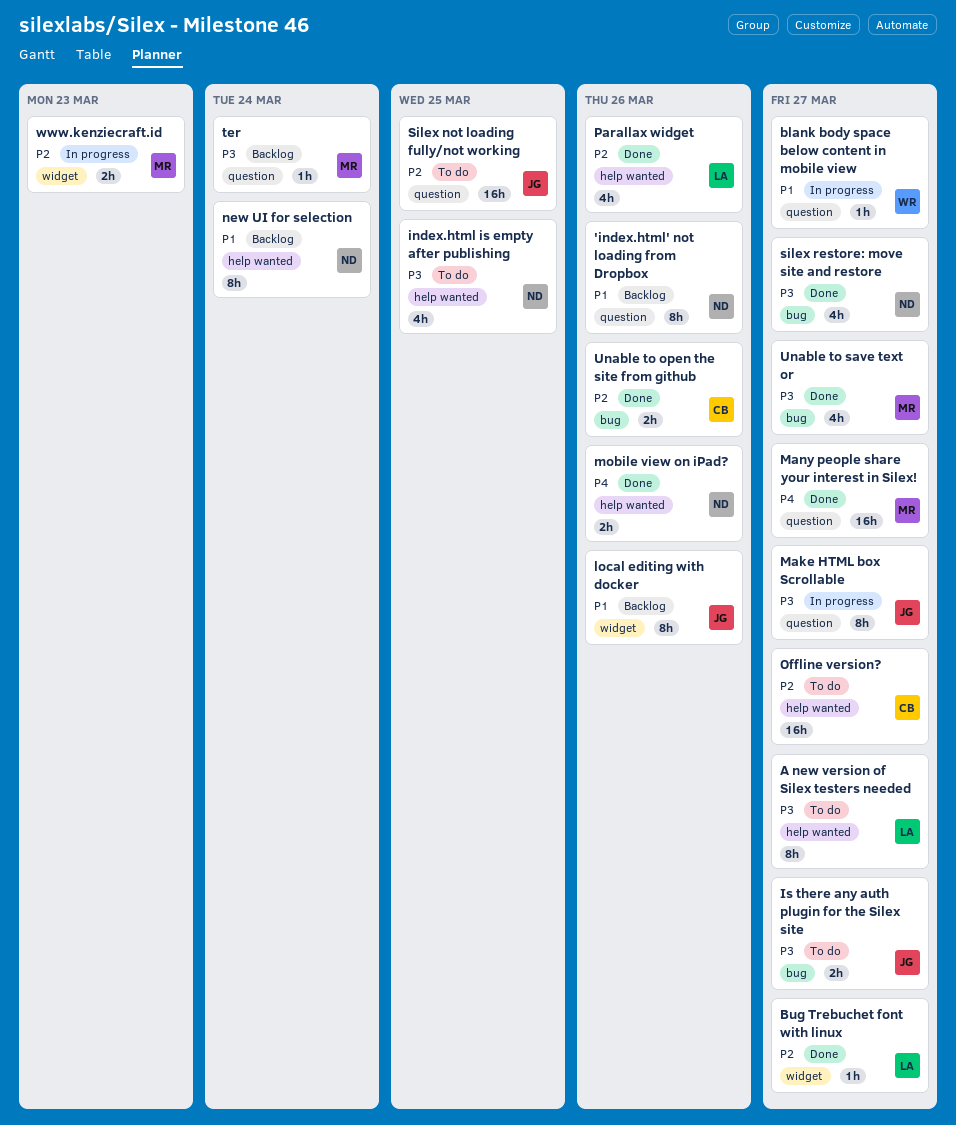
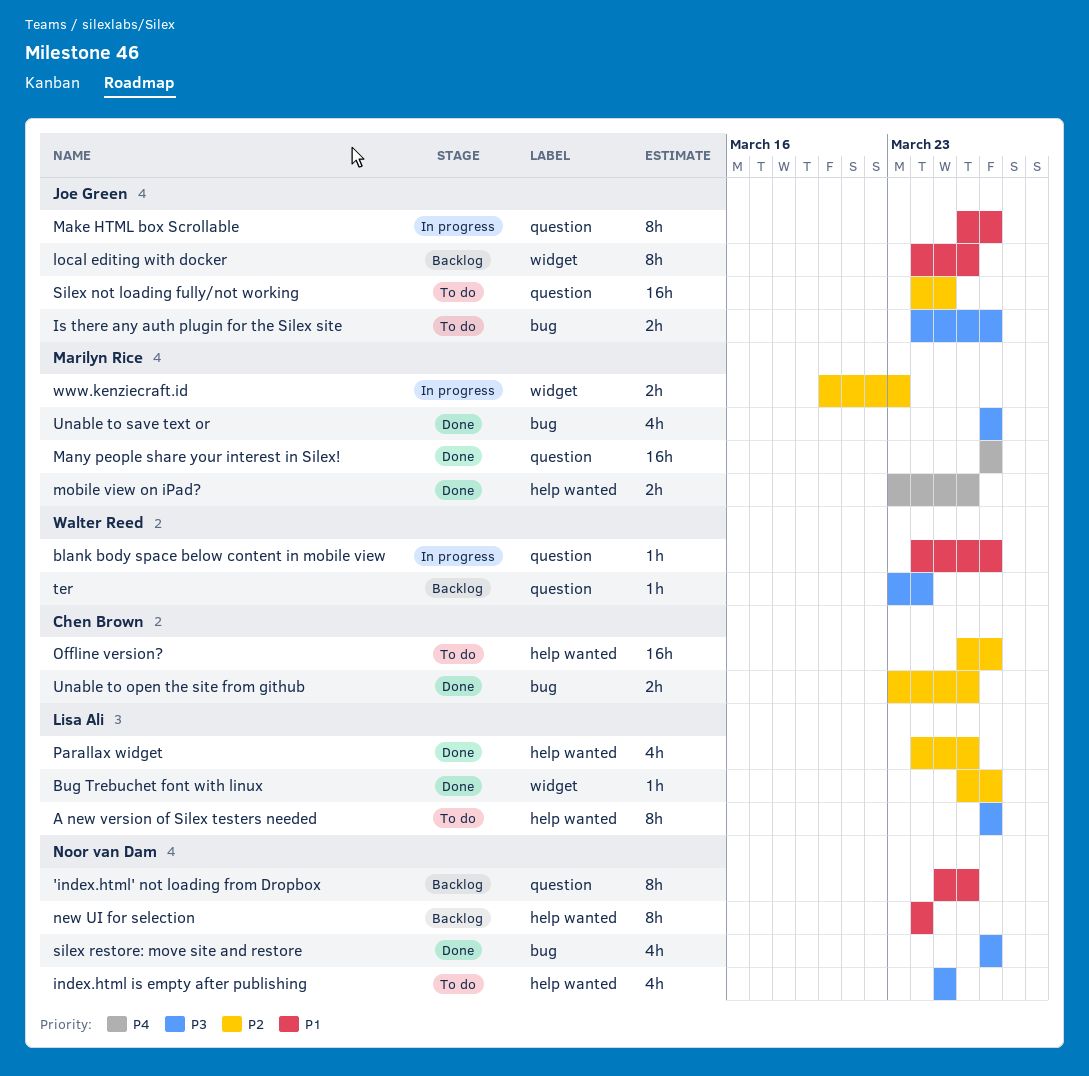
Make HTML box Scrollable, priority: P3 -> P1
mobile view on iPad?, owner: Noor van Dam -> Marilyn Rice
ter, owner: Marilyn Rice -> Walter Reed

